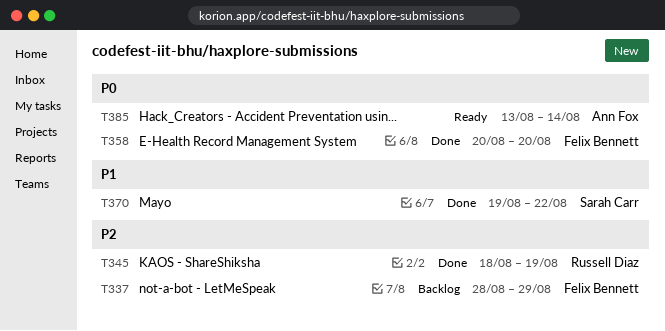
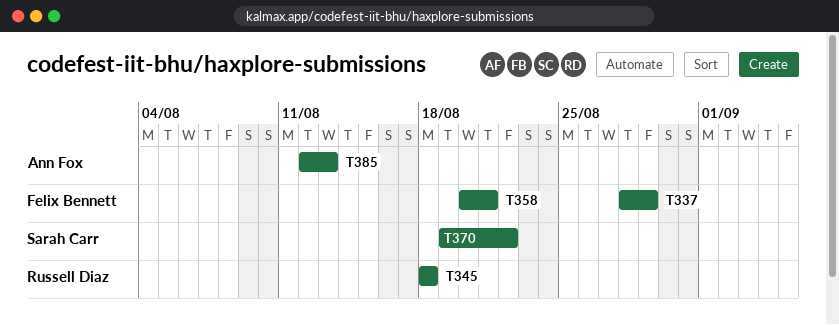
T345, due: Aug 19 -> Aug 18
T358, due: Aug 20 -> Aug 21
T385, start: Aug 13 -> Aug 12
T385, due: Aug 14 -> Aug 13

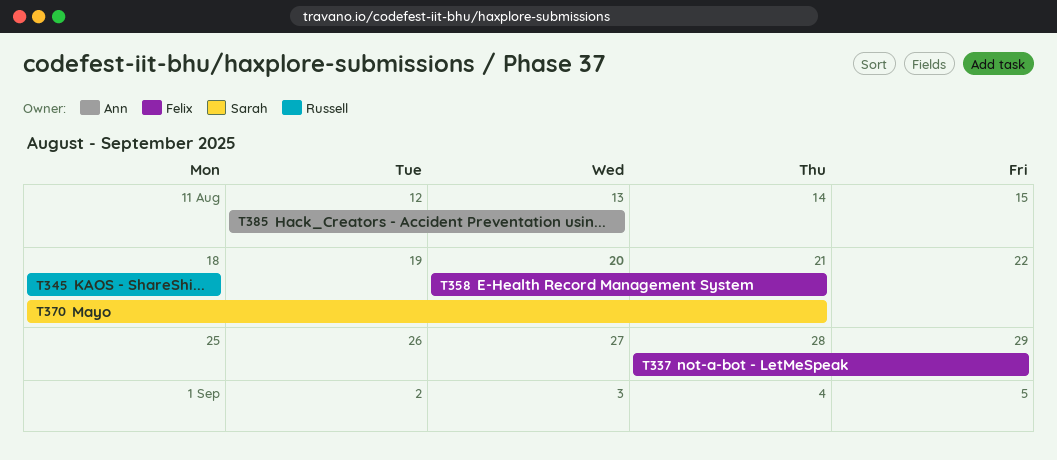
T370, start: Aug 19 -> Aug 18
T370, due: Aug 22 -> Aug 21

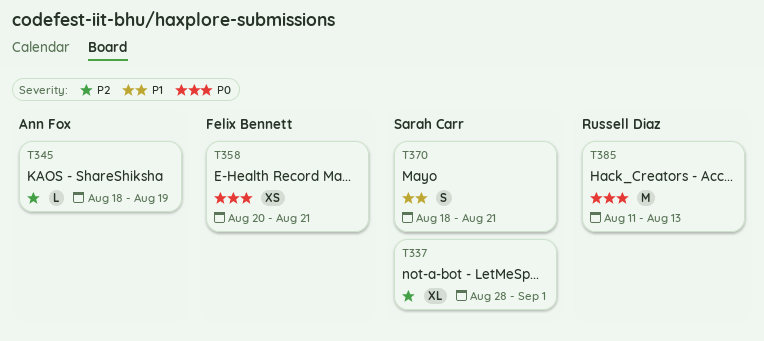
T337, owner: Felix Bennett -> Sarah Carr
T337, due: Aug 29 -> Sep 1
T345, owner: Russell Diaz -> Ann Fox
T345, due: Aug 18 -> Aug 19
T385, owner: Ann Fox -> Russell Diaz
T385, start: Aug 12 -> Aug 11

